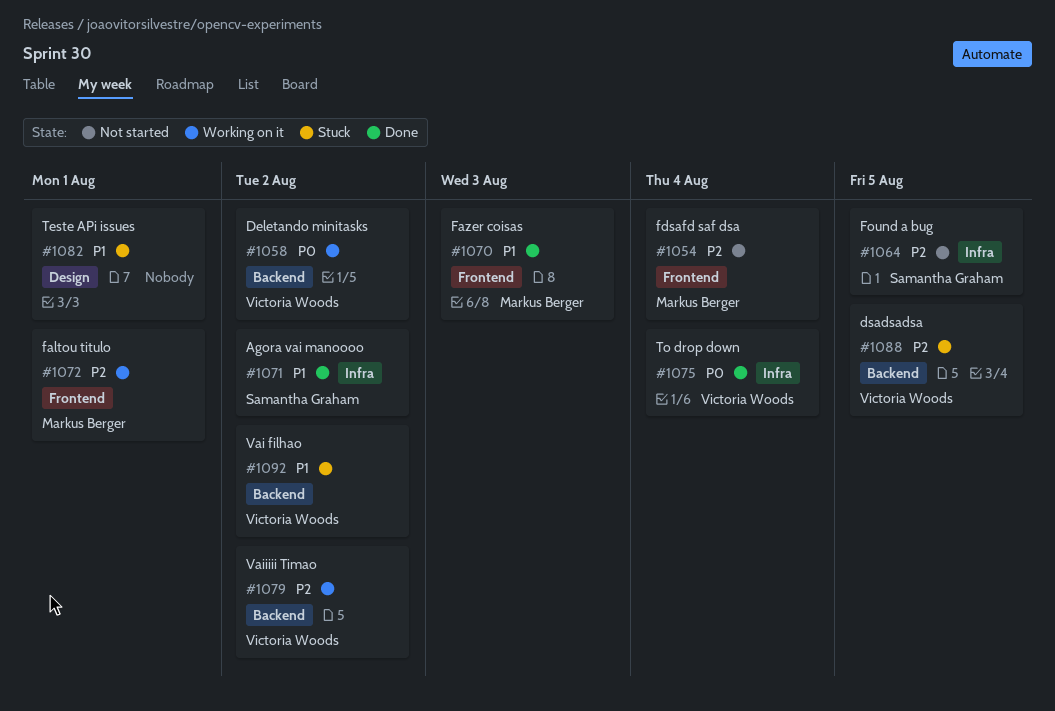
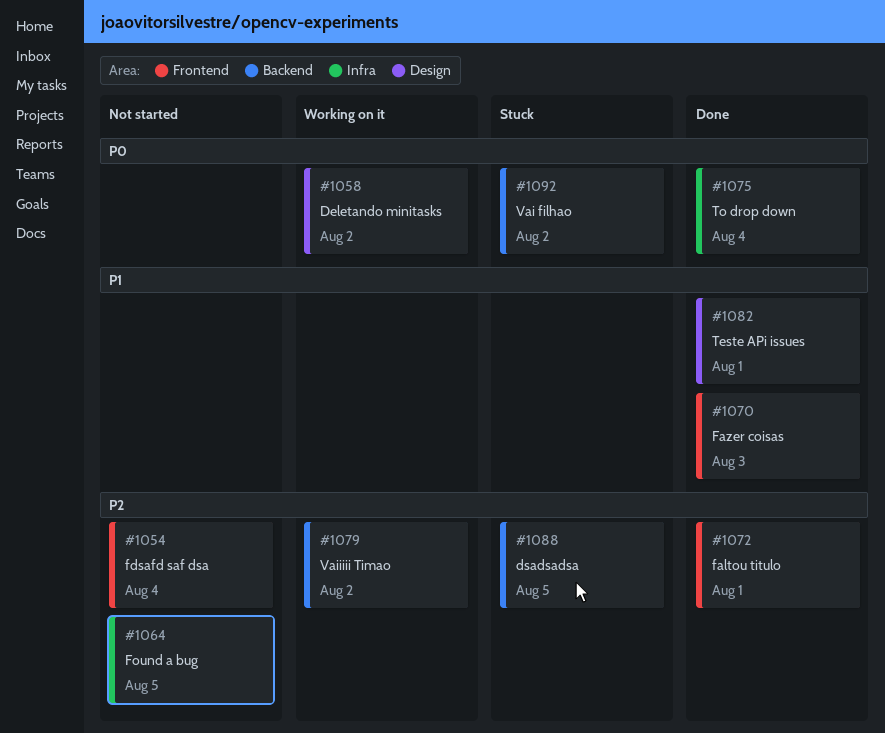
#1058, label: Backend -> Design
#1071: present -> none
#1072, status: Working on it -> Done
#1082, status: Stuck -> Done
#1092, priority: P1 -> P0

